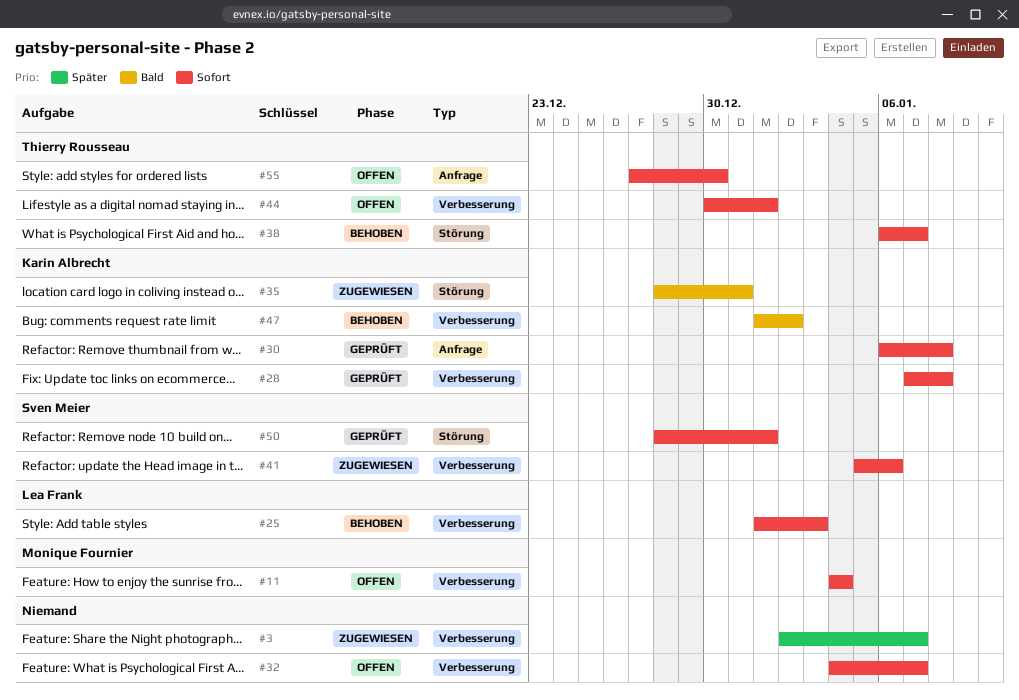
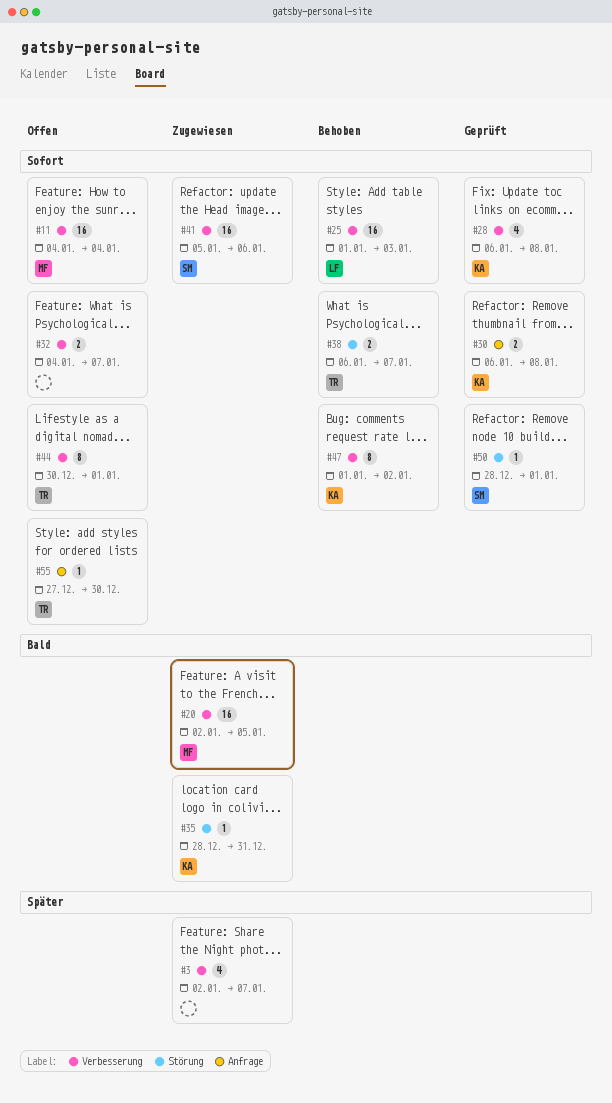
#20: none -> present
#28, start: Jan 7 -> Jan 6
#47, priority: Bald -> Sofort

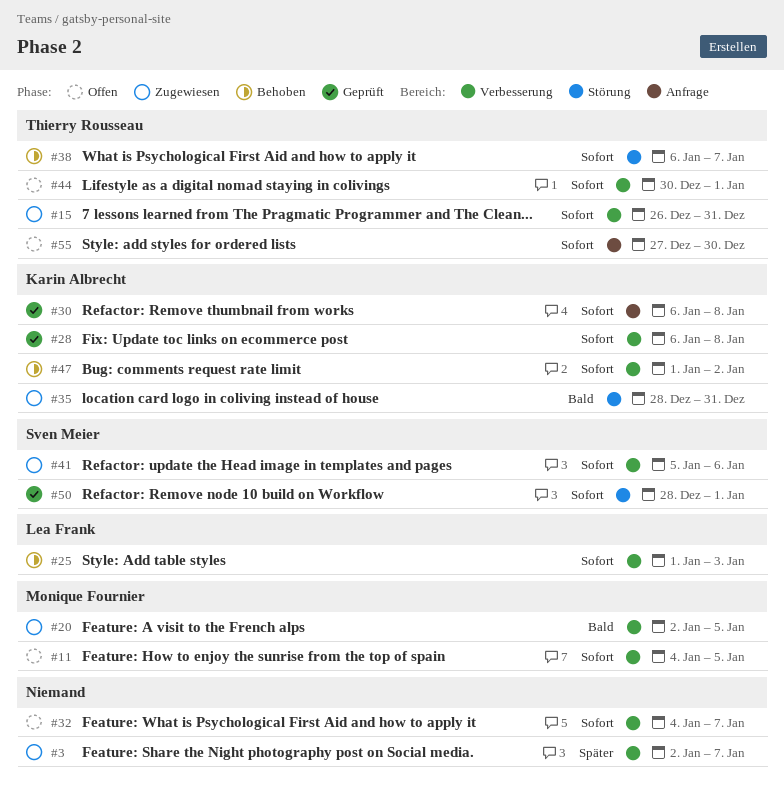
#11, due: Jan 4 -> Jan 5
#15: none -> present

